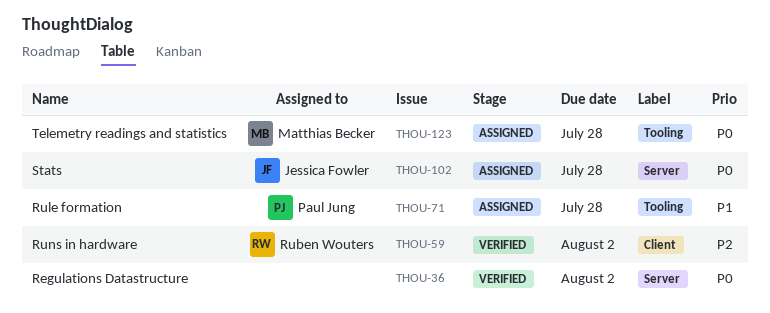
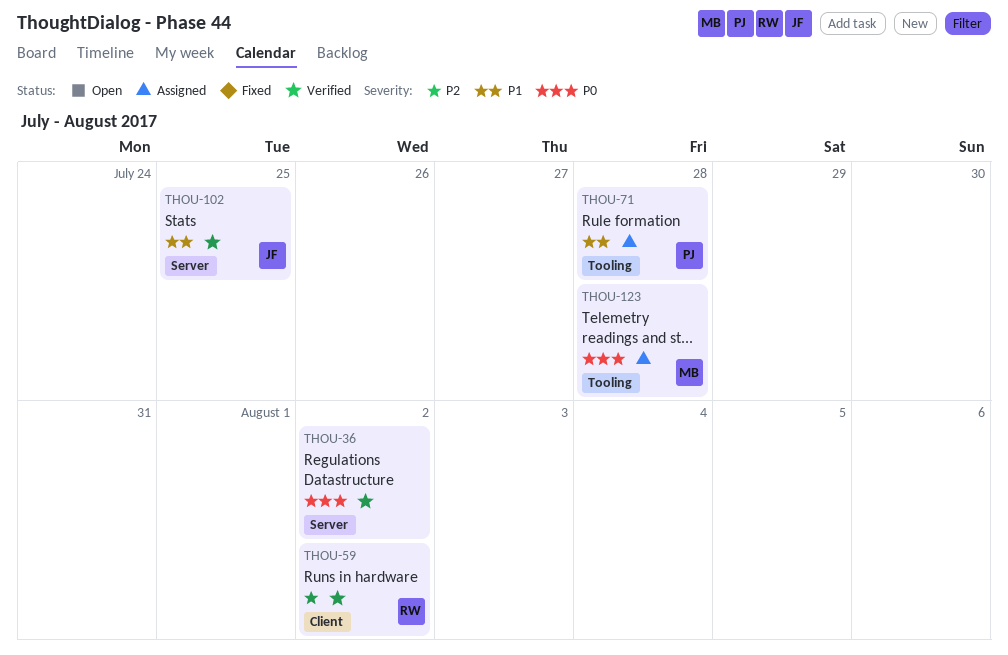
THOU-102, status: Assigned -> Verified
THOU-102, priority: P0 -> P1
THOU-102, due: Jul 28 -> Jul 25

